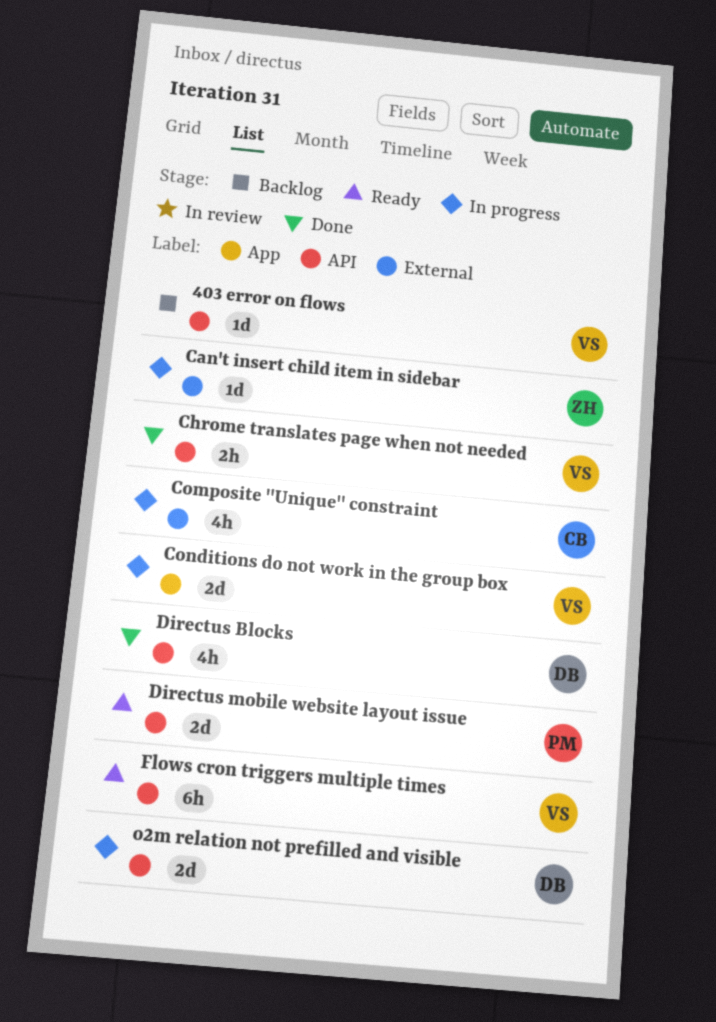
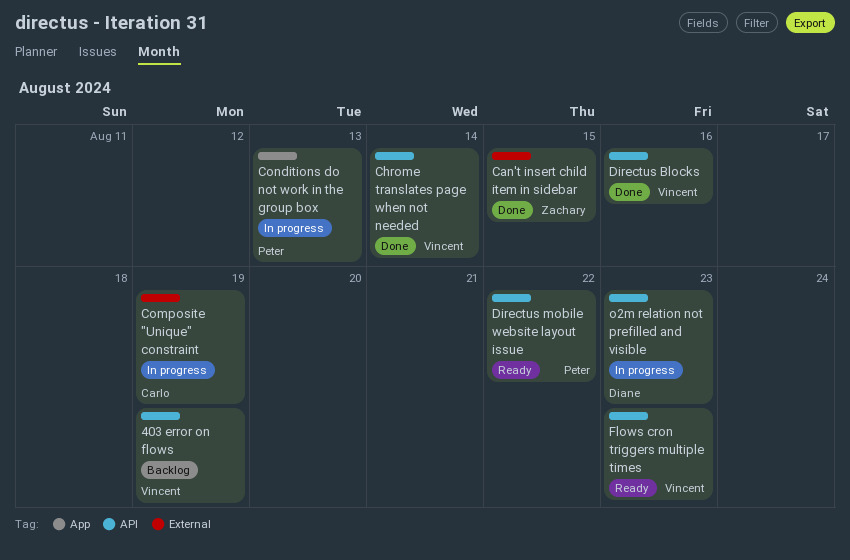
Can't insert child item in sidebar, status: In progress -> Done
Conditions do not work in the group box, owner: Vincent -> Peter
Directus Blocks, owner: Diane -> Vincent

